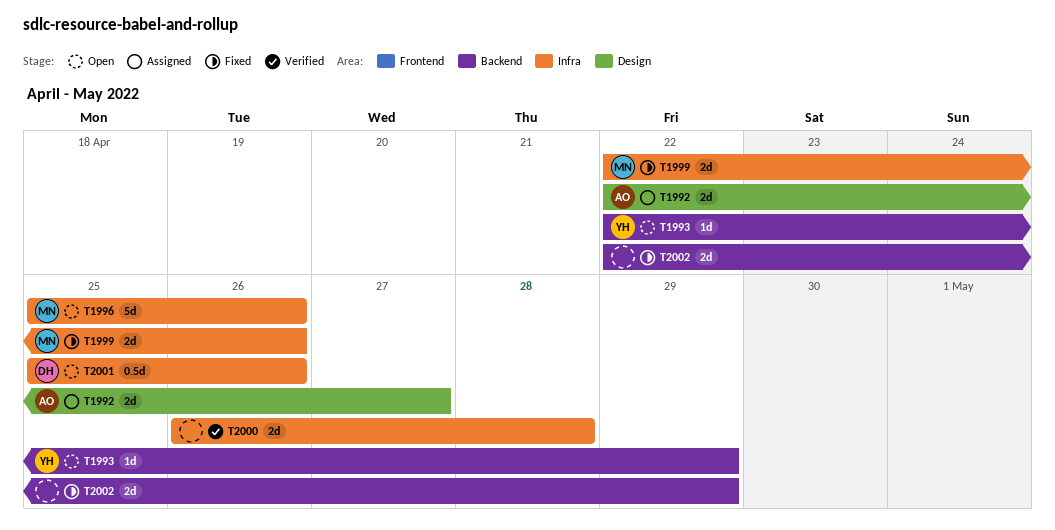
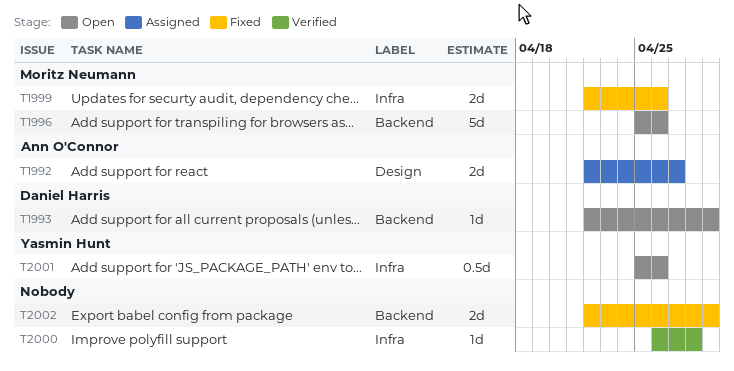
T1993, owner: Yasmin Hunt -> Daniel Harris
T1996, label: Infra -> Backend
T2000, estimate: 2d -> 1d
T2001, owner: Daniel Harris -> Yasmin Hunt

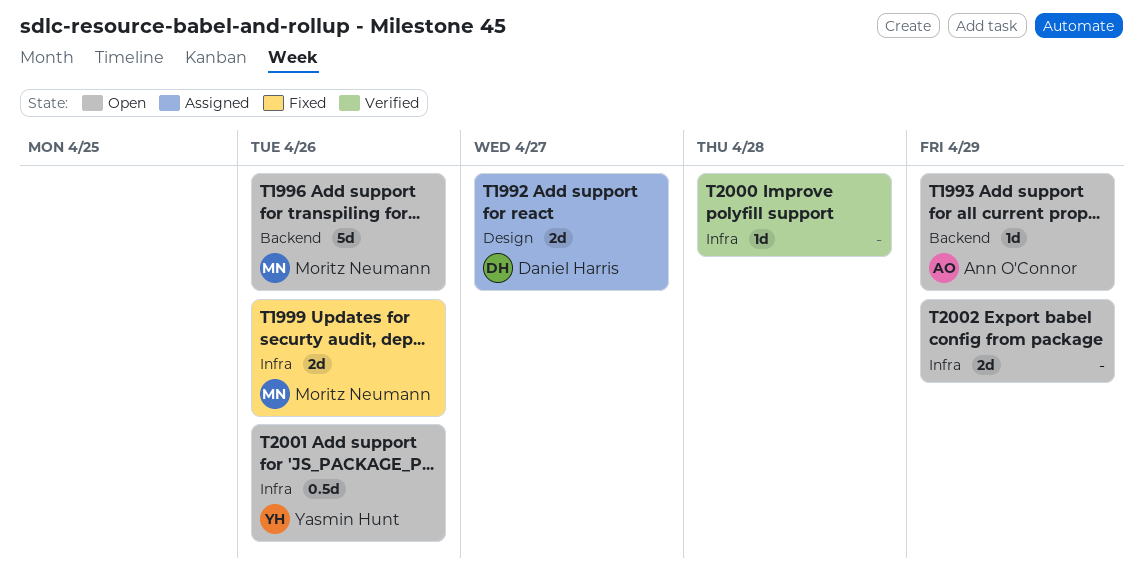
T1992, owner: Ann O'Connor -> Daniel Harris
T1993, owner: Daniel Harris -> Ann O'Connor
T2002, status: Fixed -> Open
T2002, label: Backend -> Infra

